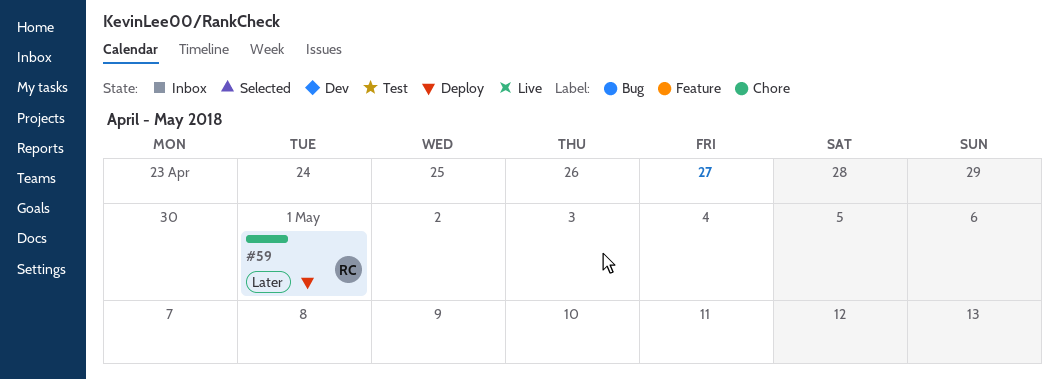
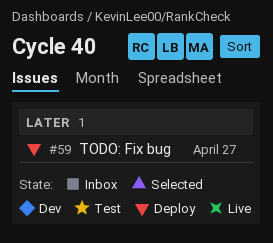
#59, due: May 1 -> Apr 27

